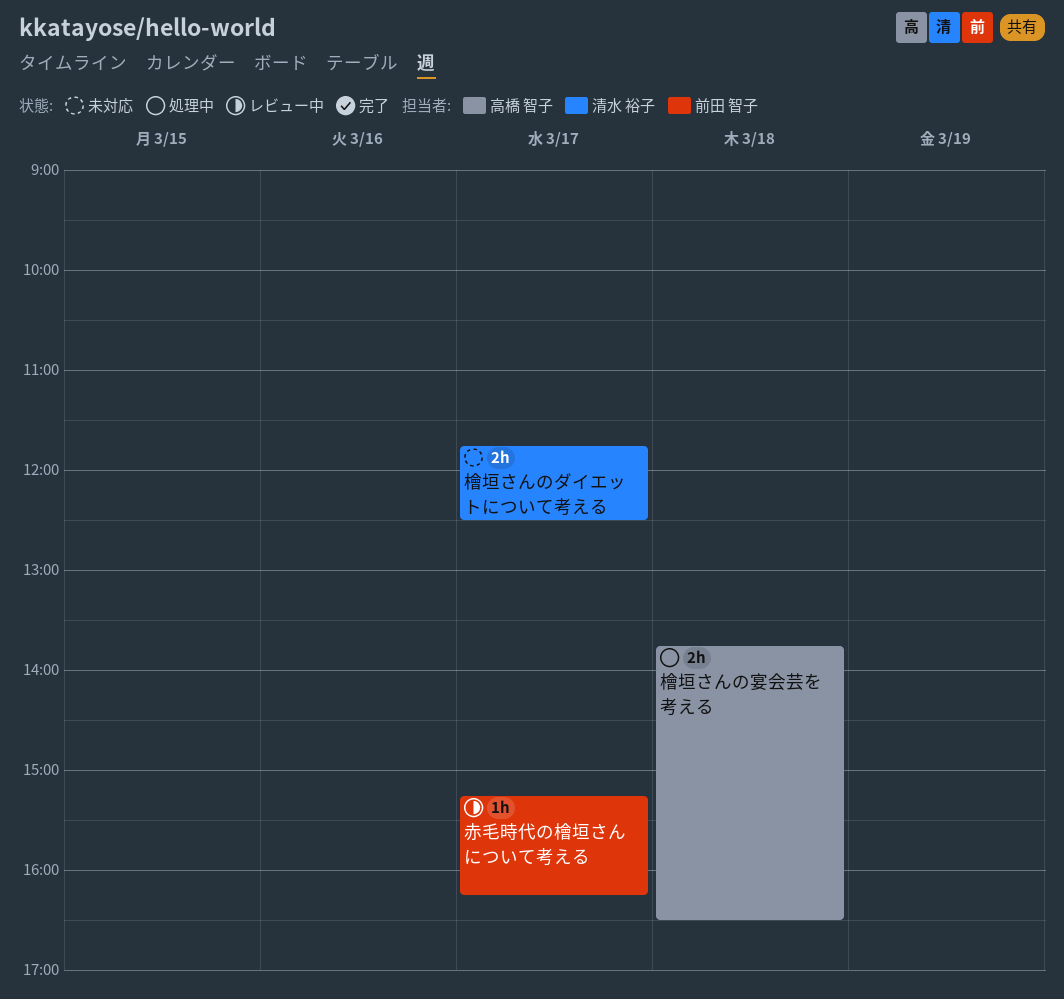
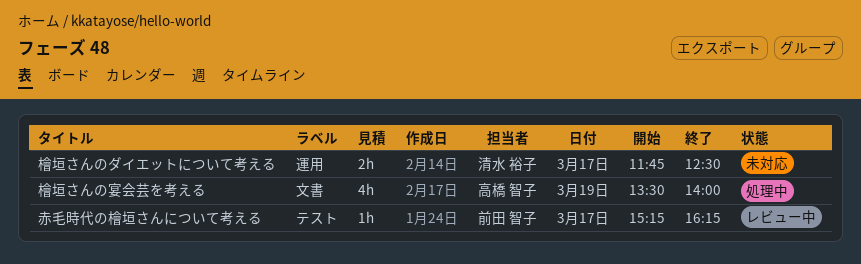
檜垣さんの宴会芸を考える, estimate: 2h -> 4h
檜垣さんの宴会芸を考える, day: Mar 18 -> Mar 19
檜垣さんの宴会芸を考える, begins: 13:45 -> 13:30
檜垣さんの宴会芸を考える, ends: 16:30 -> 14:00

